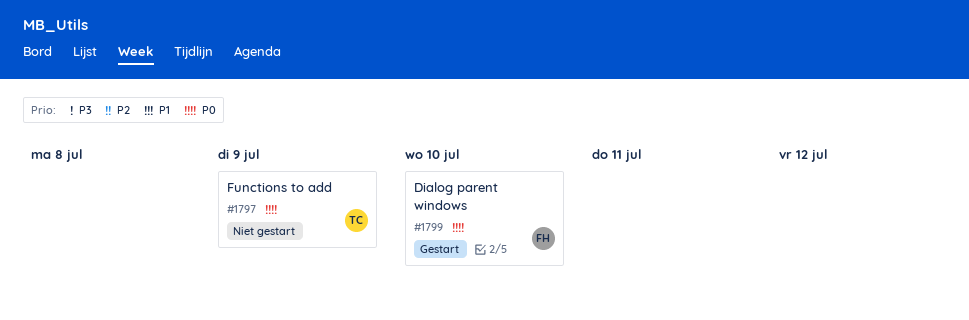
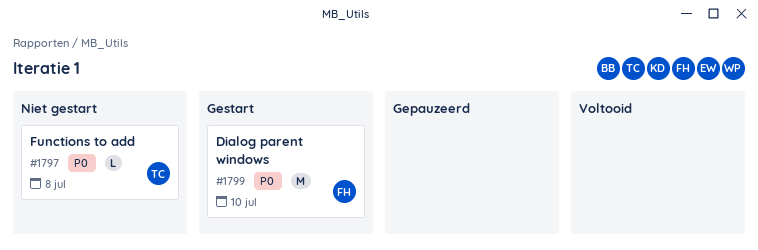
#1797, due: Jul 9 -> Jul 8

